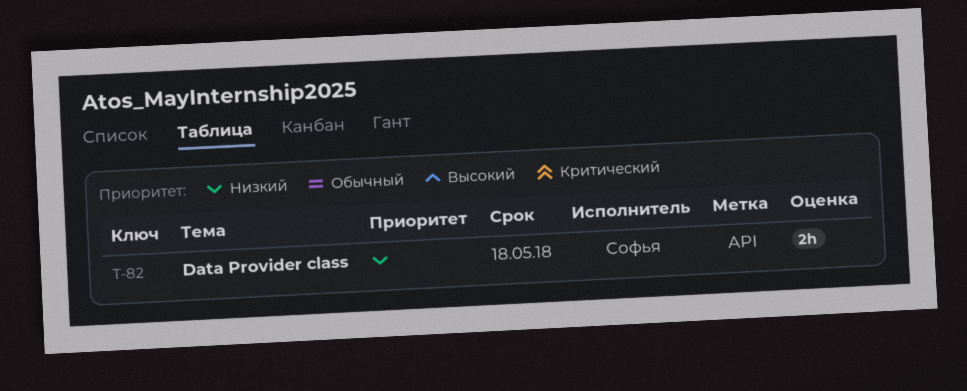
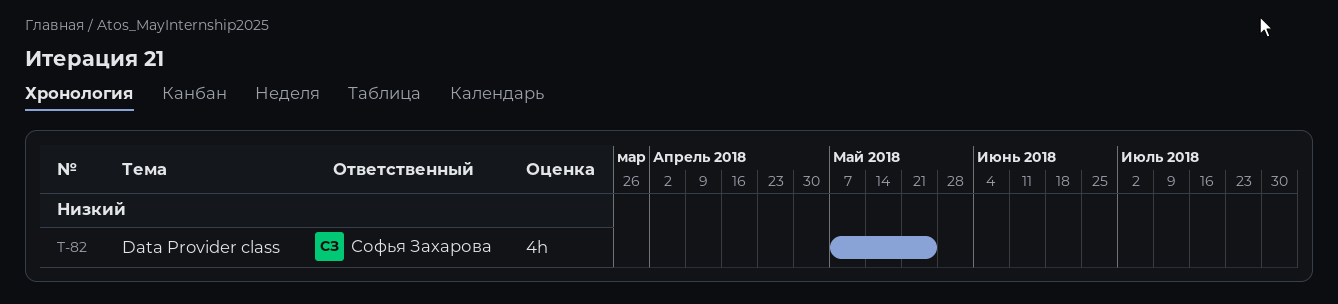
T-82, estimate: 2h -> 4h
T-82, due: May 18 -> May 25

